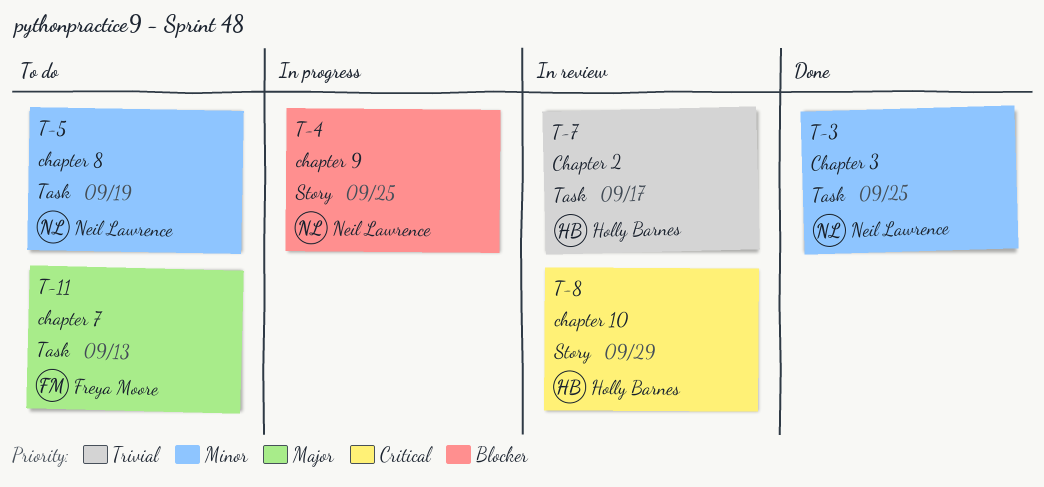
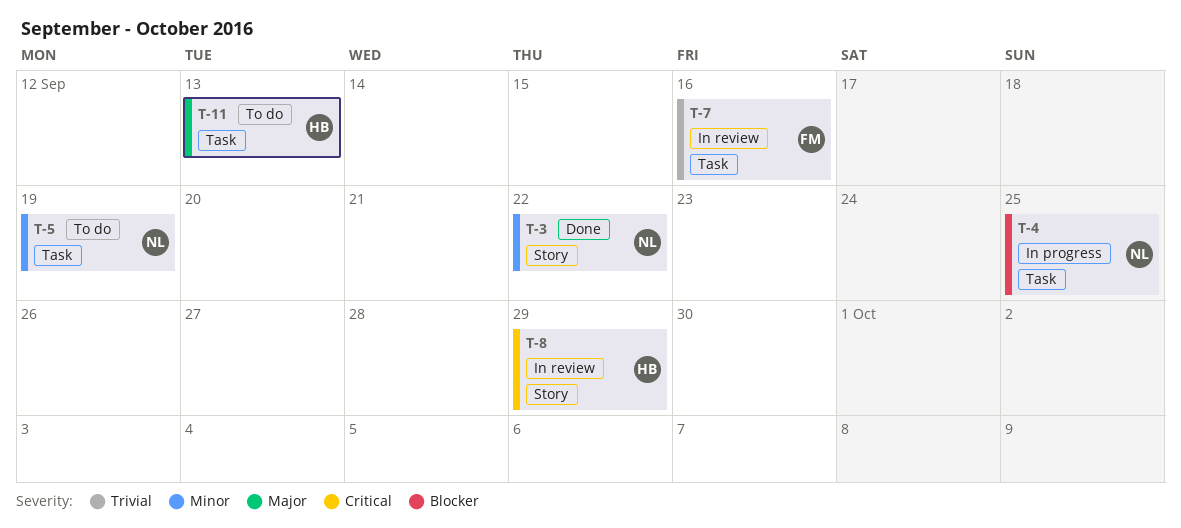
T-3, label: Task -> Story
T-3, due: Sep 25 -> Sep 22
T-4, label: Story -> Task
T-7, owner: Holly Barnes -> Freya Moore
T-7, due: Sep 17 -> Sep 16
T-11, owner: Freya Moore -> Holly Barnes

